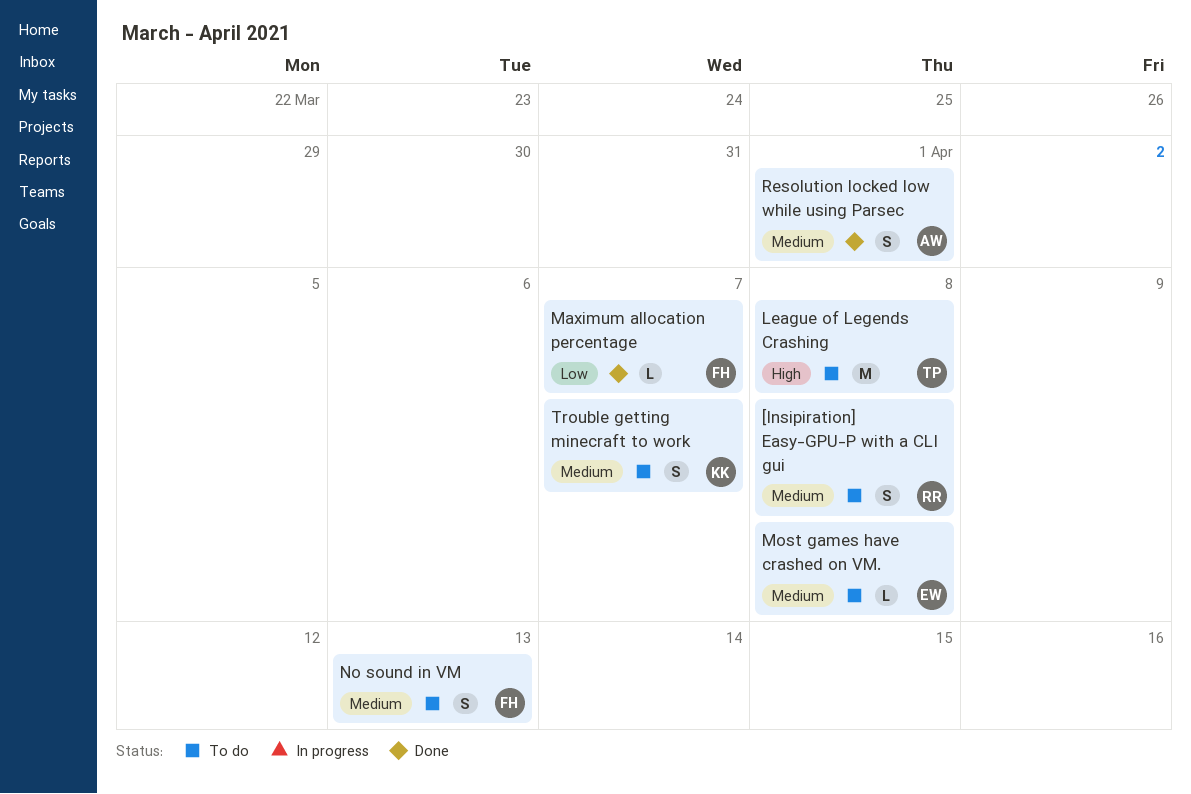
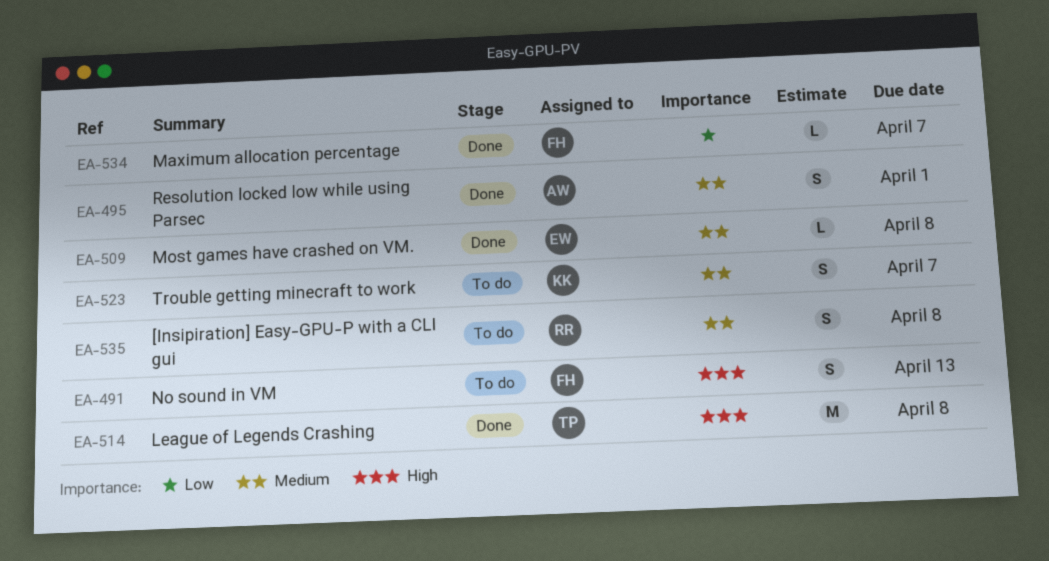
League of Legends Crashing, status: To do -> Done
Most games have crashed on VM., status: To do -> Done
No sound in VM, priority: Medium -> High

